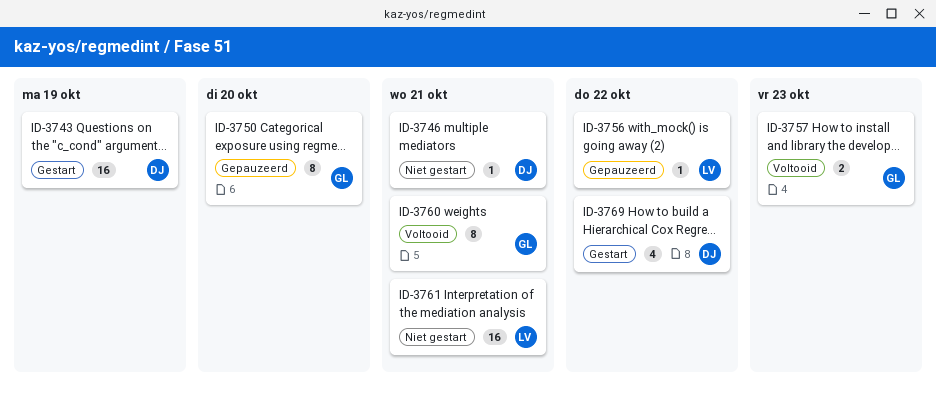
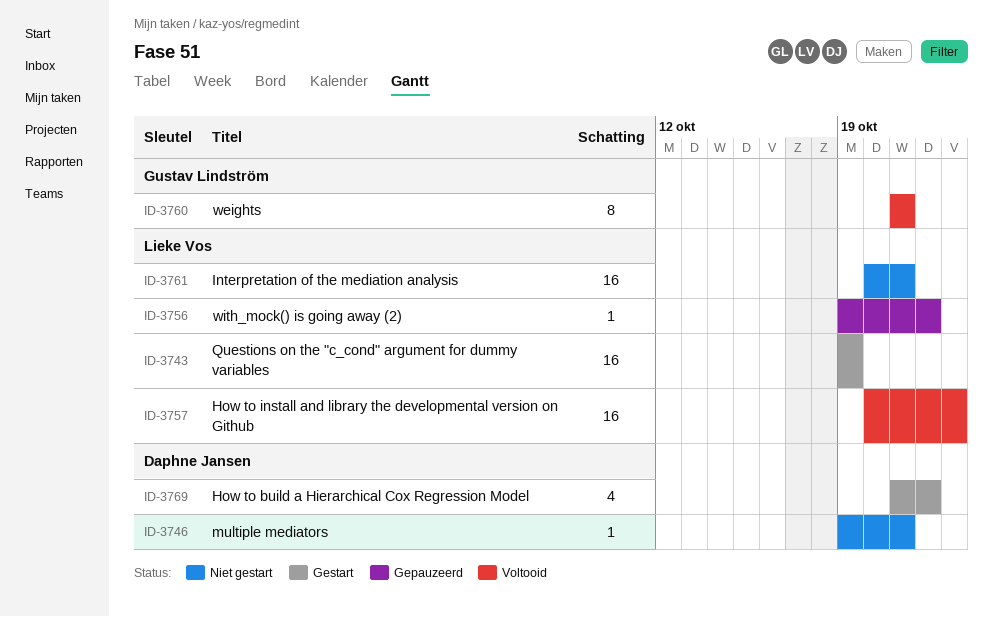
ID-3743, owner: Daphne Jansen -> Lieke Vos
ID-3750: present -> none
ID-3757, owner: Gustav Lindström -> Lieke Vos
ID-3757, estimate: 2 -> 16

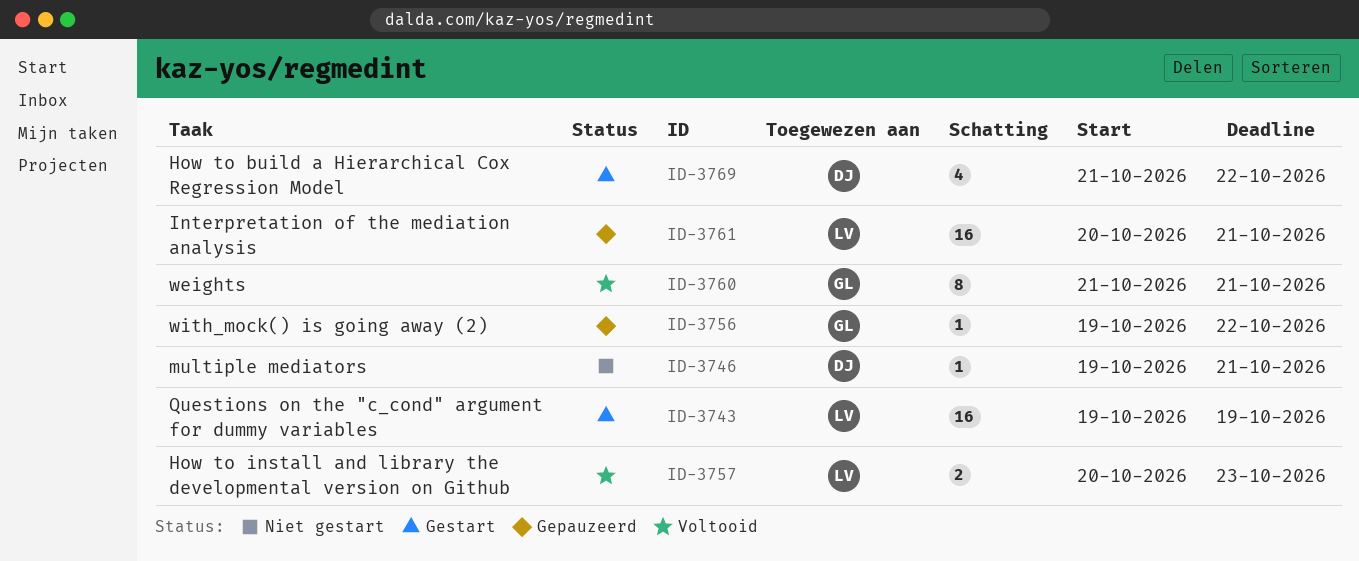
ID-3756, owner: Lieke Vos -> Gustav Lindström
ID-3757, estimate: 16 -> 2
ID-3761, status: Niet gestart -> Gepauzeerd

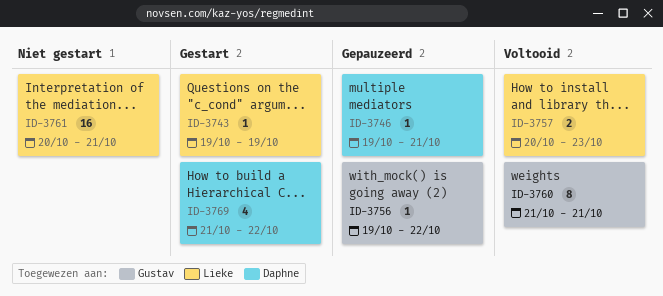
ID-3743, estimate: 16 -> 1
ID-3746, status: Niet gestart -> Gepauzeerd
ID-3761, status: Gepauzeerd -> Niet gestart

